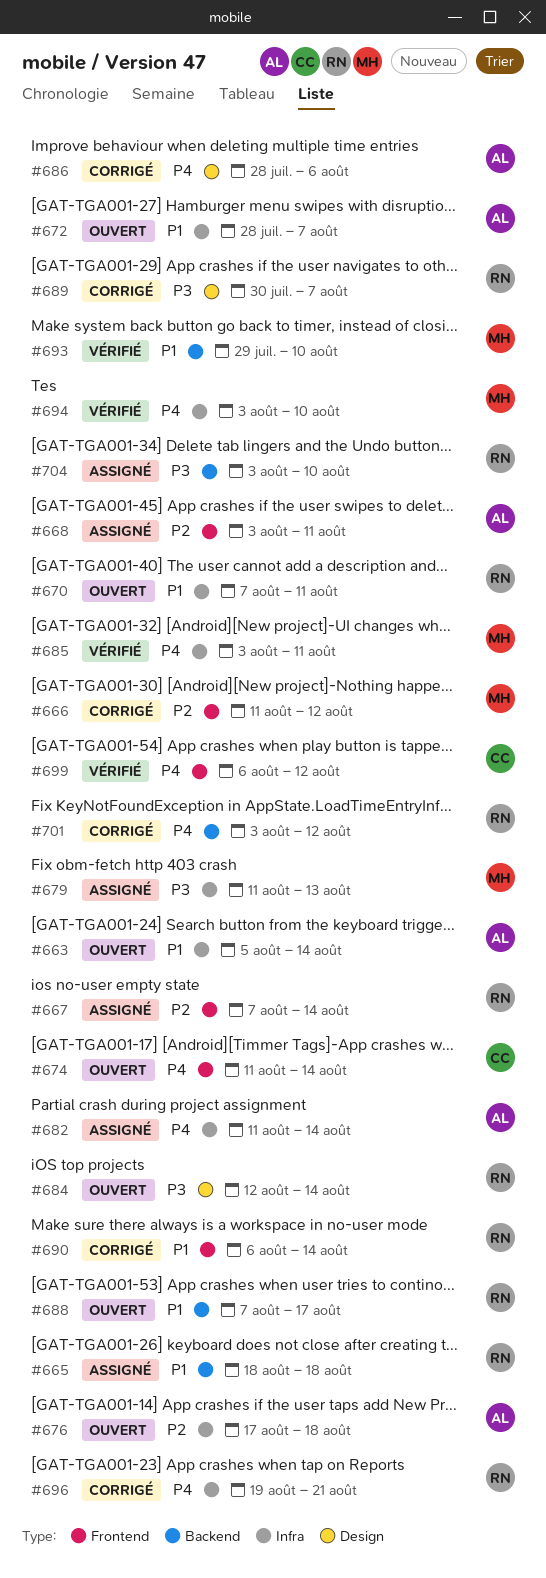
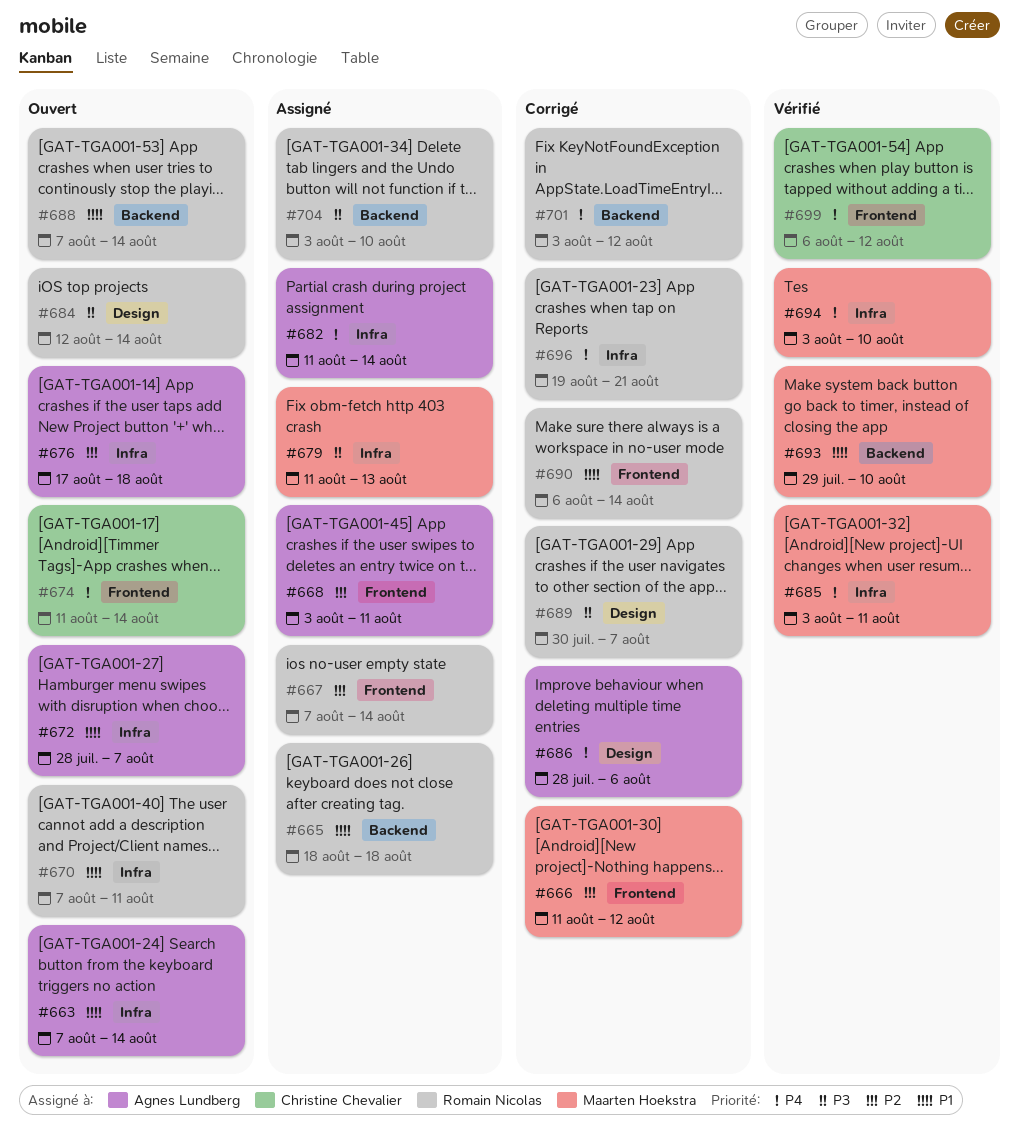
#663, start: Aug 5 -> Aug 7
#688, due: Aug 17 -> Aug 14

